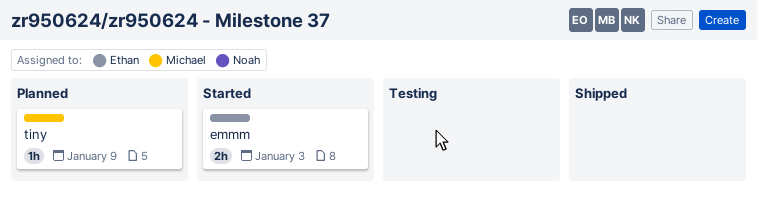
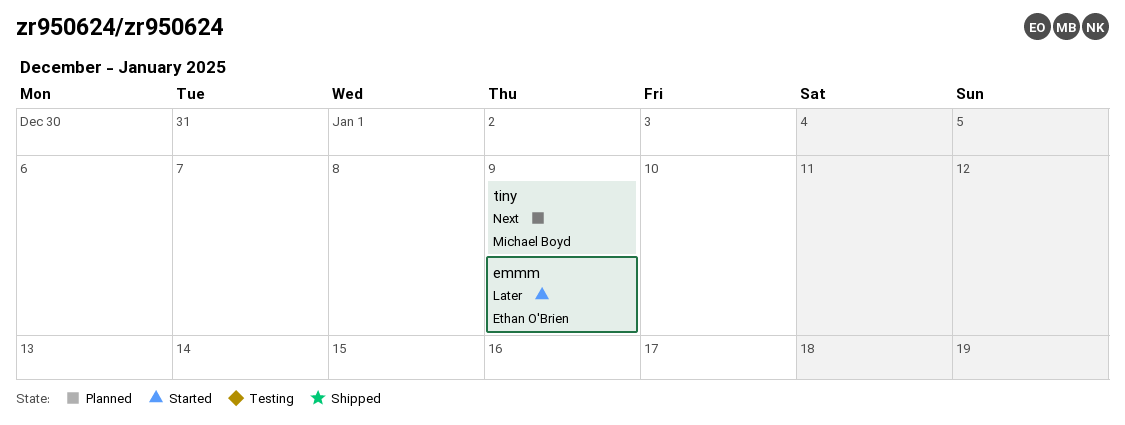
emmm, due: Jan 3 -> Jan 9

